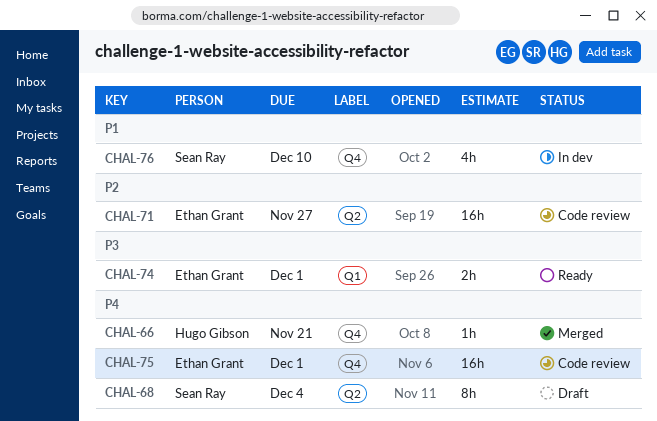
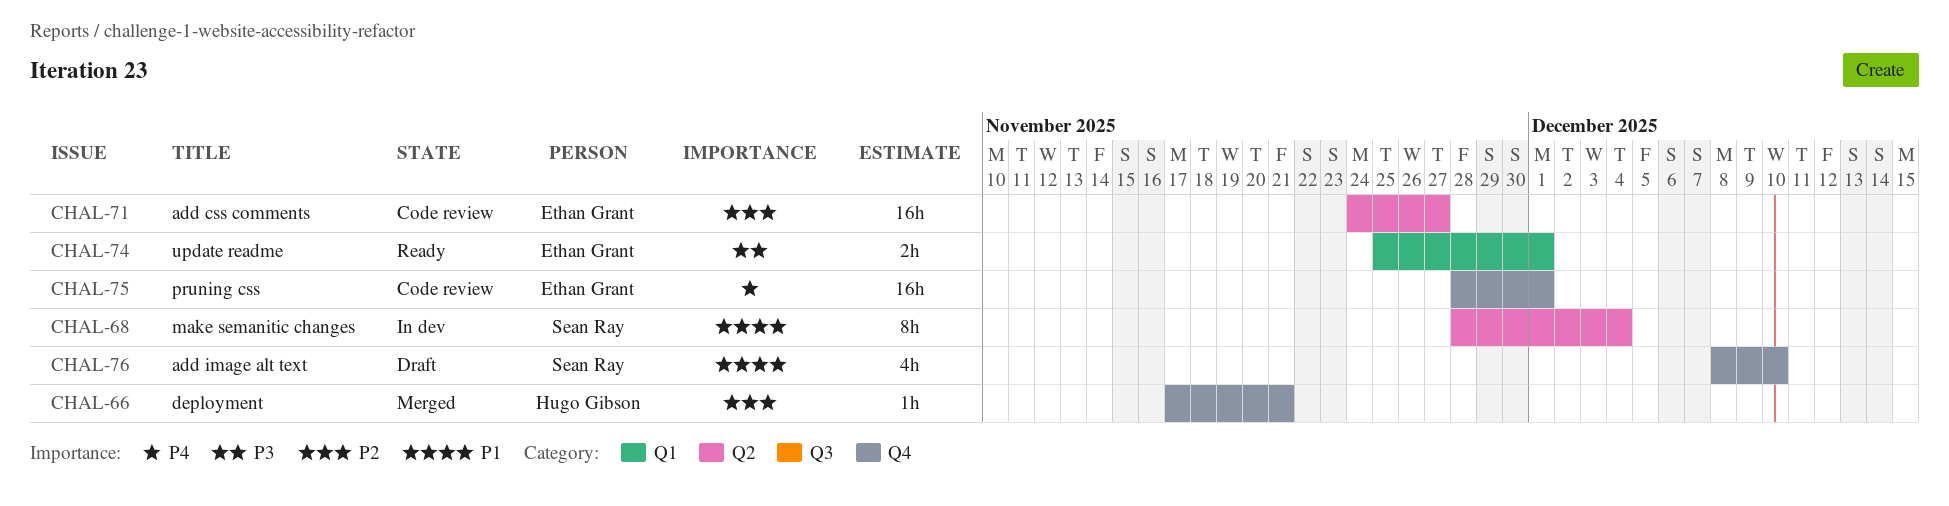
CHAL-66, priority: P4 -> P2
CHAL-68, status: Draft -> In dev
CHAL-68, priority: P4 -> P1
CHAL-76, status: In dev -> Draft

